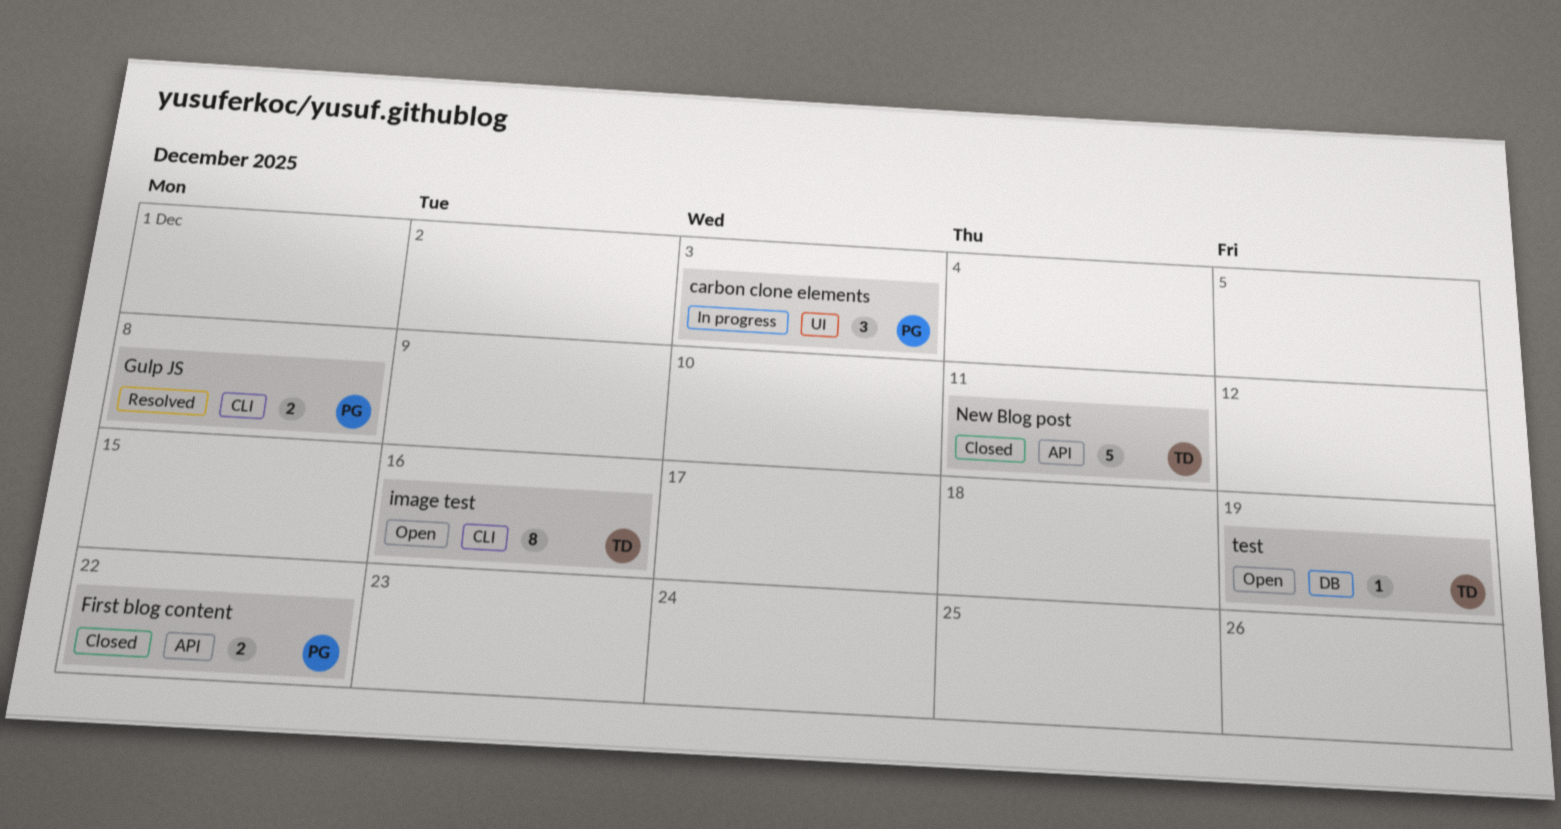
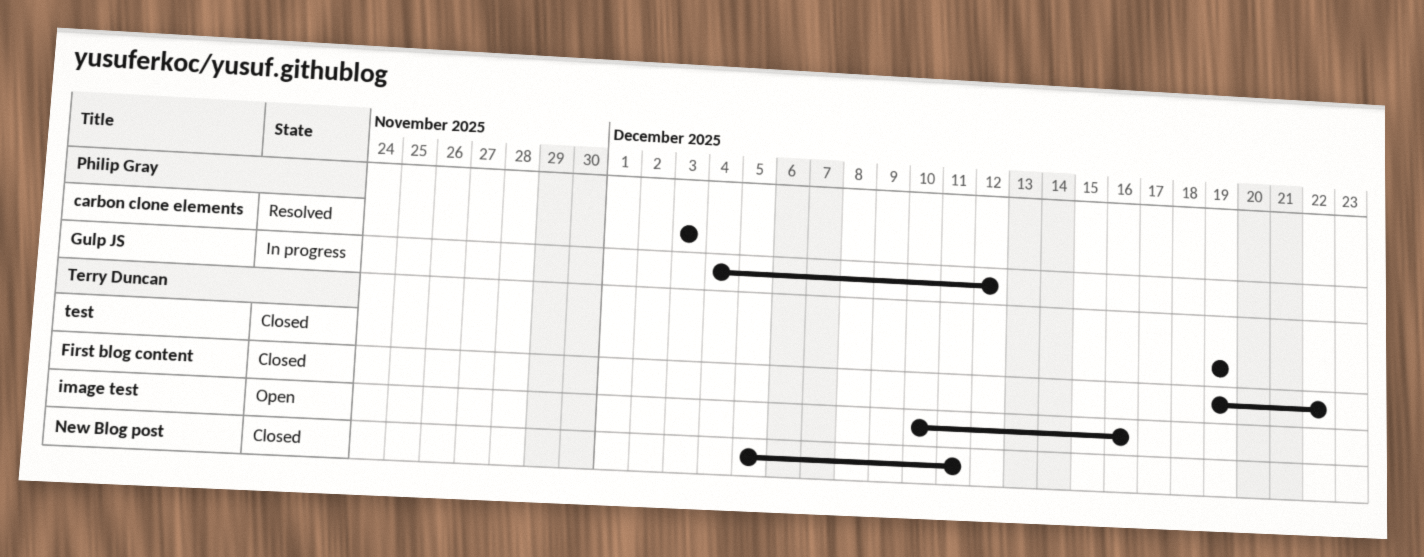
carbon clone elements, status: In progress -> Resolved
First blog content, owner: Philip Gray -> Terry Duncan
Gulp JS, status: Resolved -> In progress
Gulp JS, due: Dec 8 -> Dec 12
test, status: Open -> Closed

